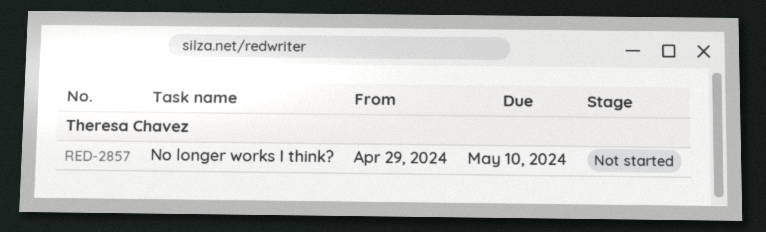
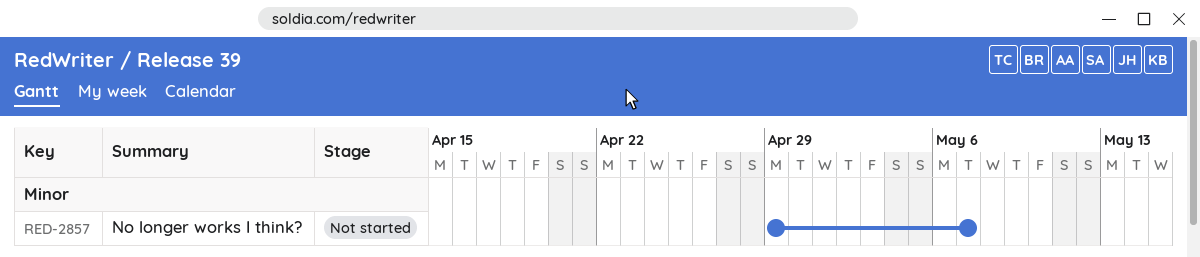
RED-2857, due: May 10 -> May 7

